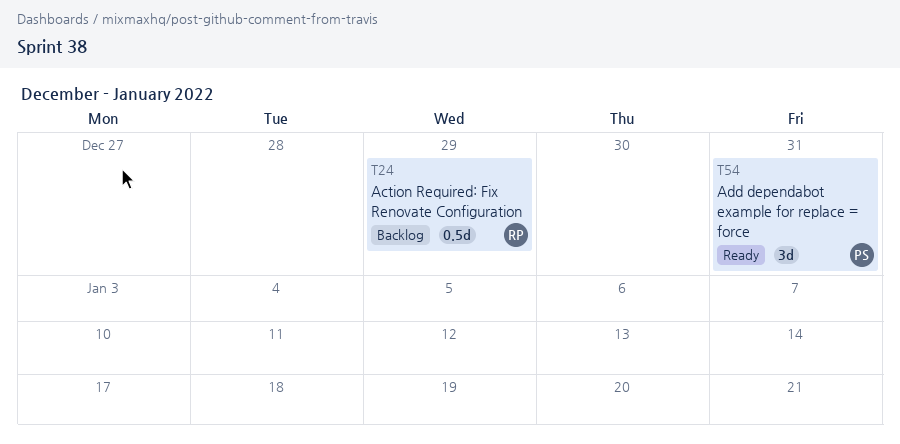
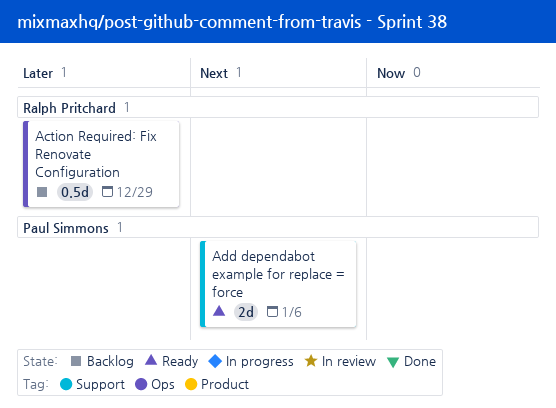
Add dependabot example for replace = force, estimate: 3d -> 2d
Add dependabot example for replace = force, due: Dec 31 -> Jan 6

